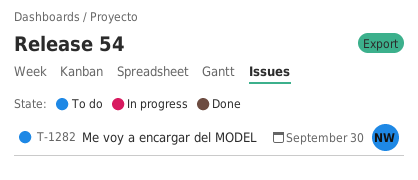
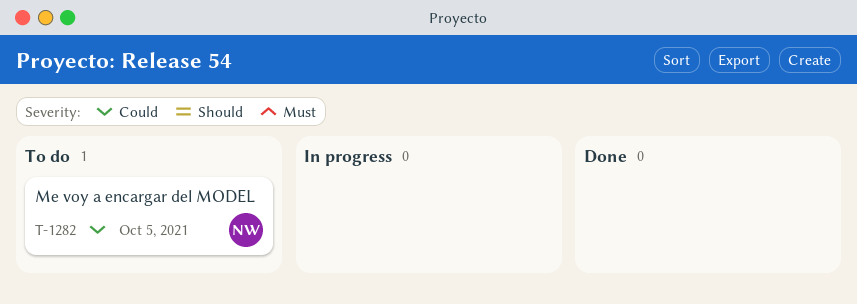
T-1282, due: Sep 30 -> Oct 5

